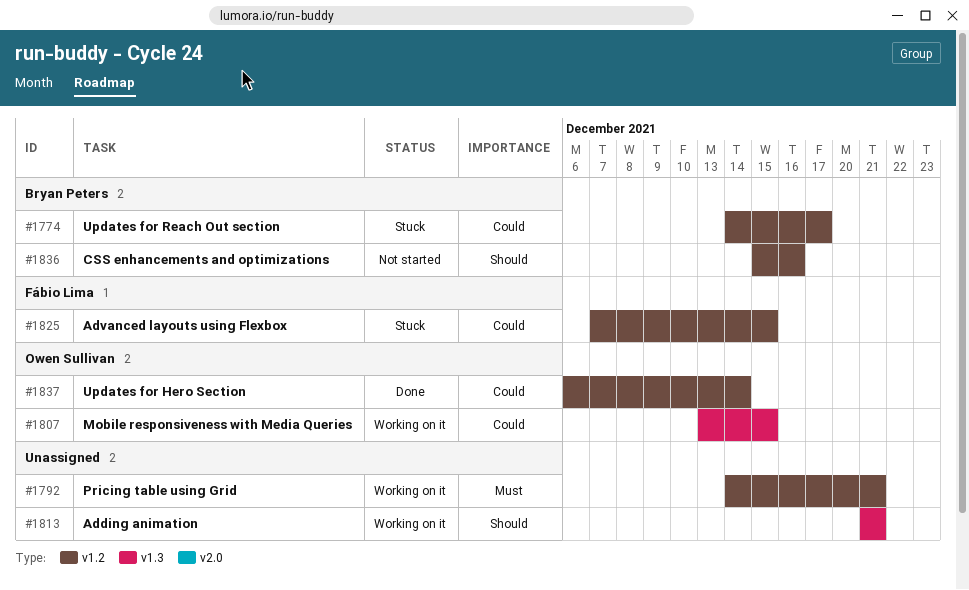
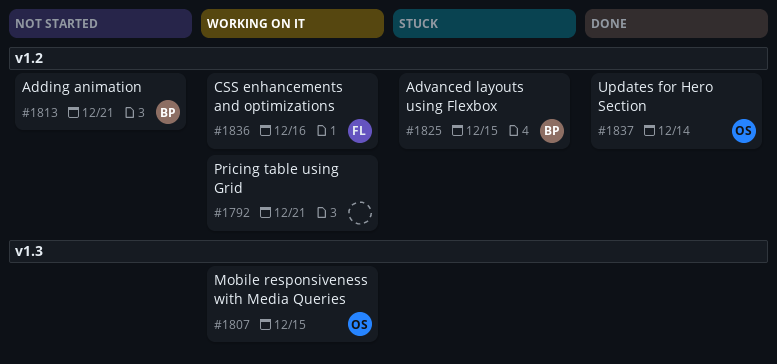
#1774: present -> none
#1813, status: Working on it -> Not started
#1813, owner: none -> Bryan Peters
#1813, label: v1.3 -> v1.2
#1825, owner: Fábio Lima -> Bryan Peters
#1836, status: Not started -> Working on it
#1836, owner: Bryan Peters -> Fábio Lima

